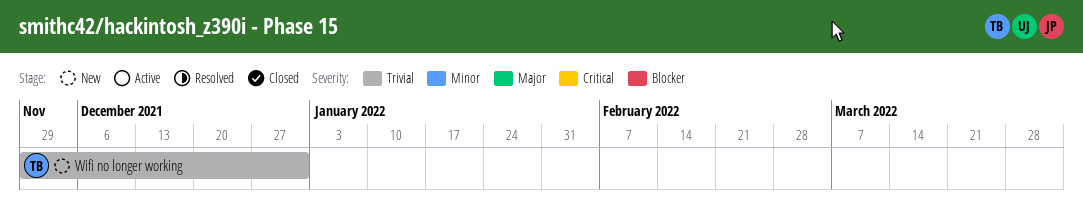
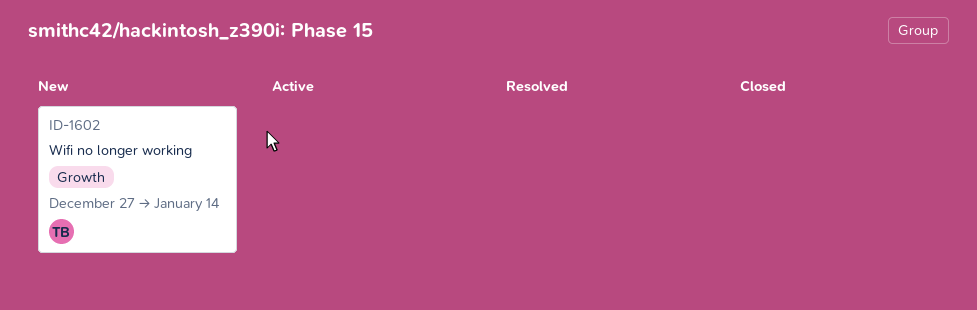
Wifi no longer working, start: Nov 29 -> Dec 27
Wifi no longer working, due: Dec 31 -> Jan 14

